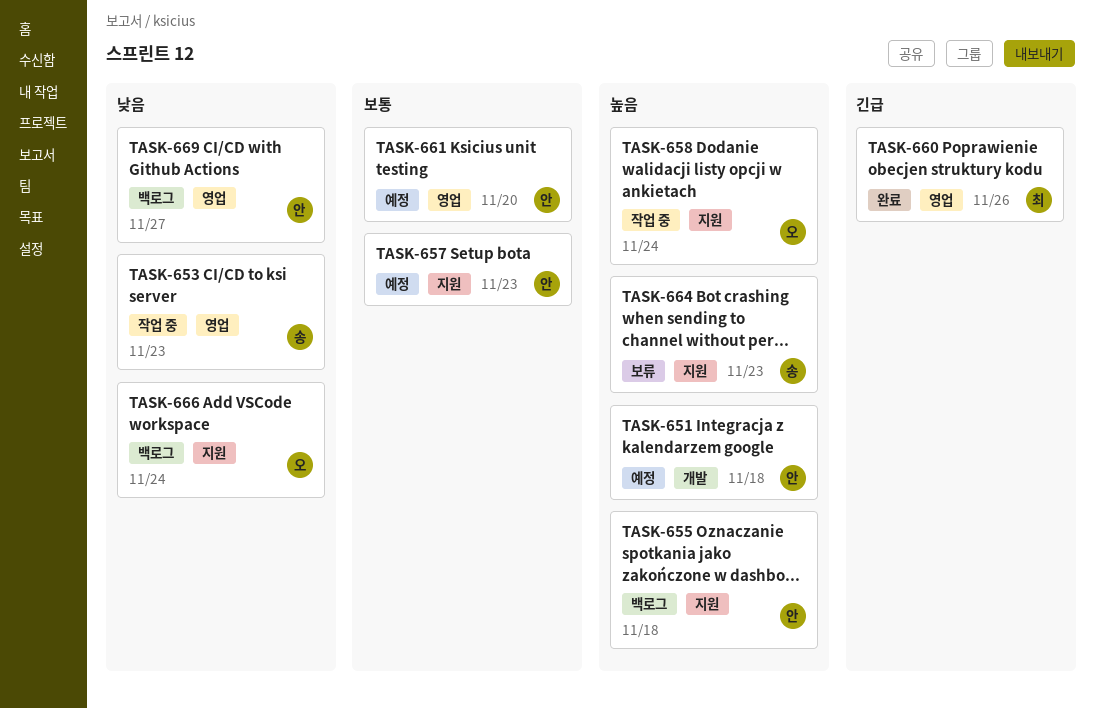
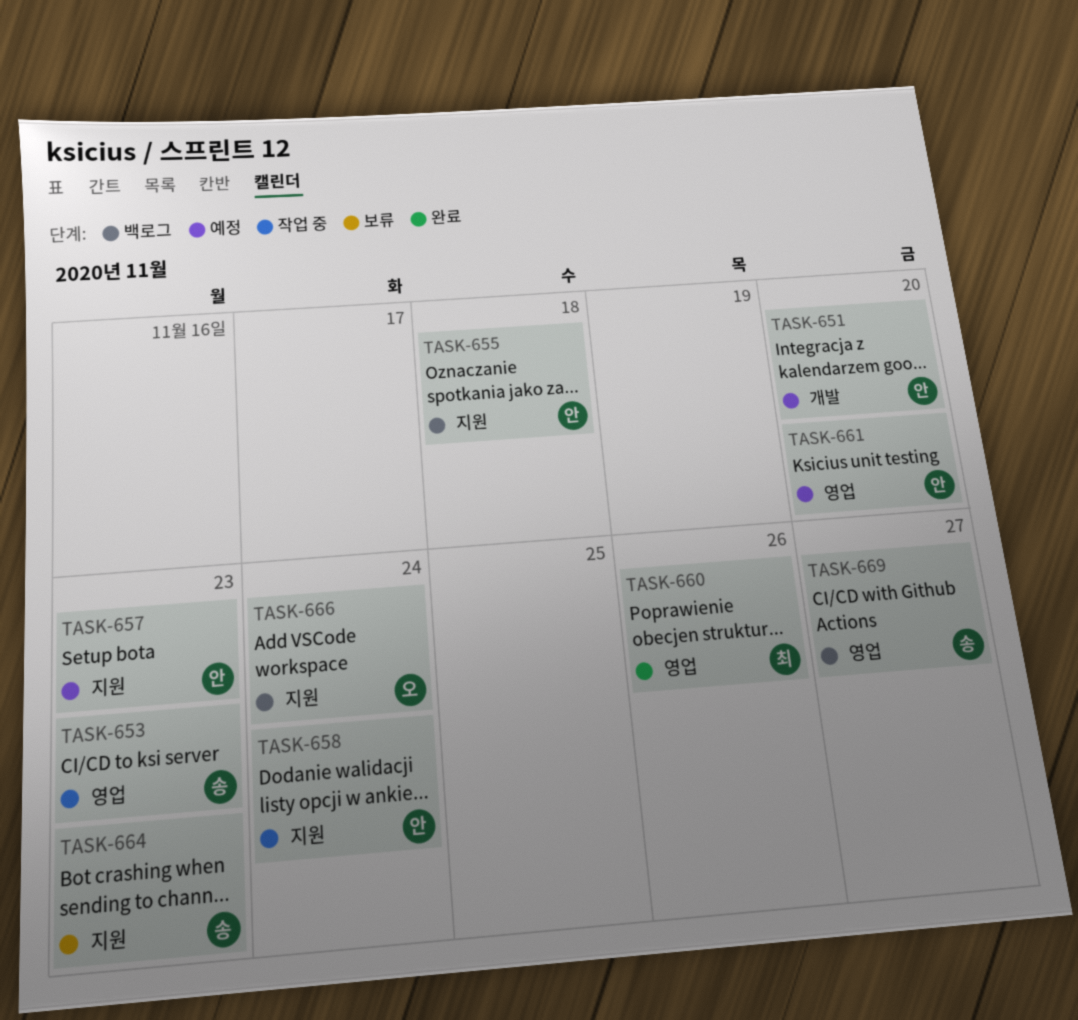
TASK-651, due: Nov 18 -> Nov 20
TASK-658, owner: 오 -> 안
TASK-669, owner: 안 -> 송

